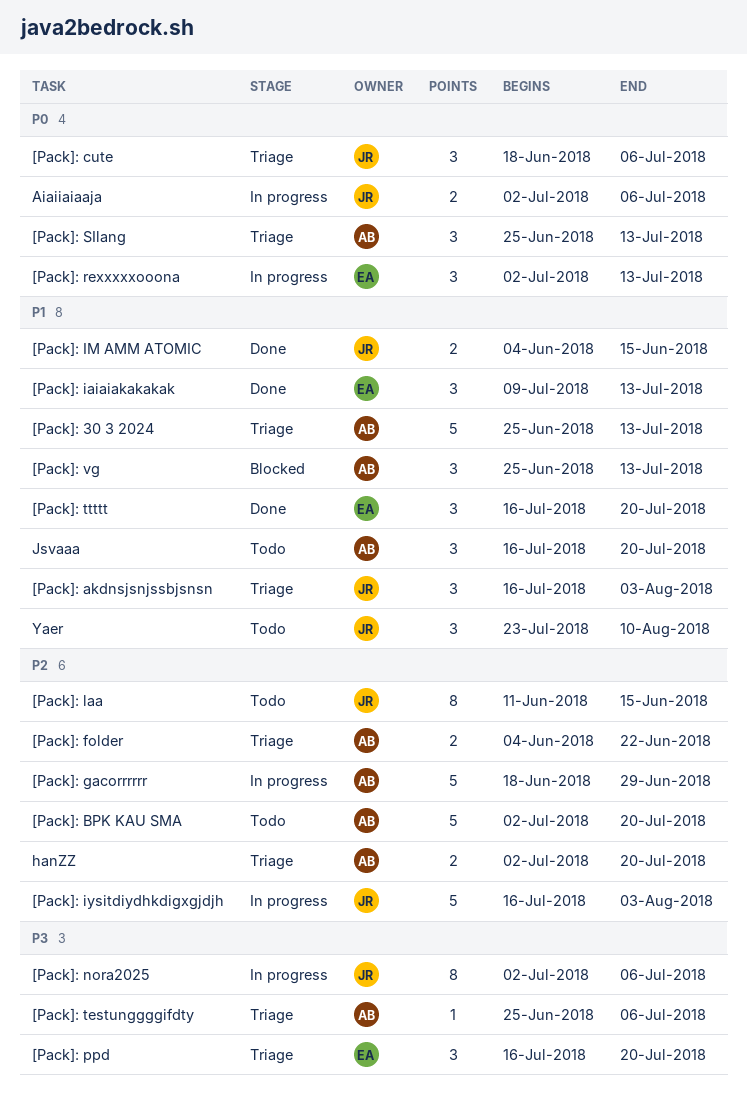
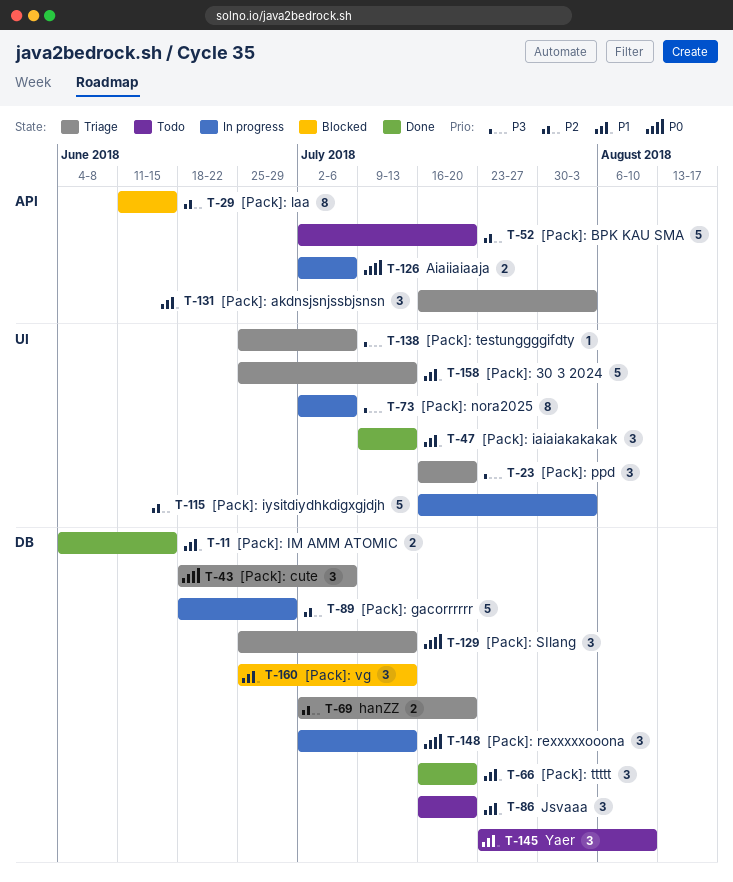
[Pack]: folder: present -> none
[Pack]: laa, status: Todo -> Blocked

